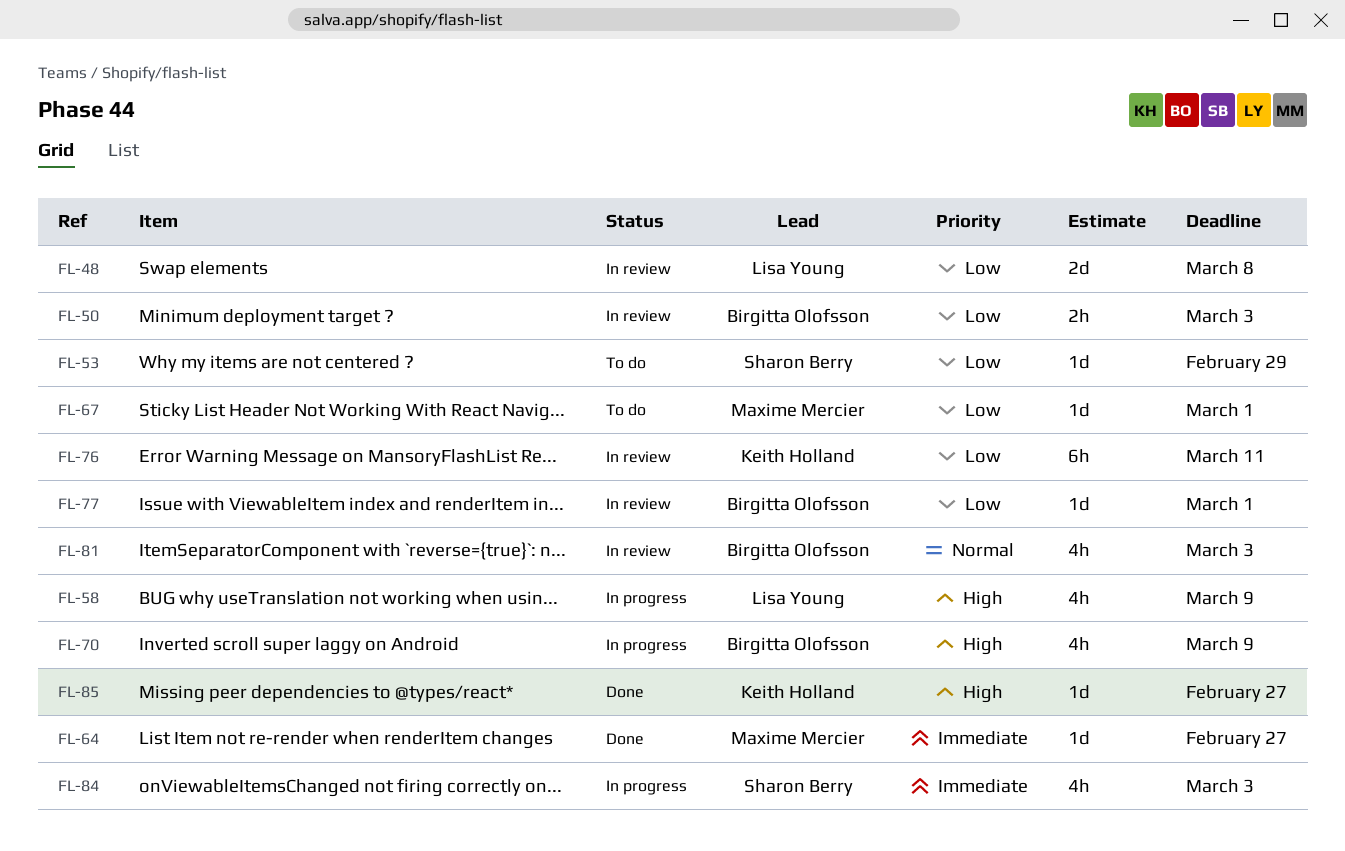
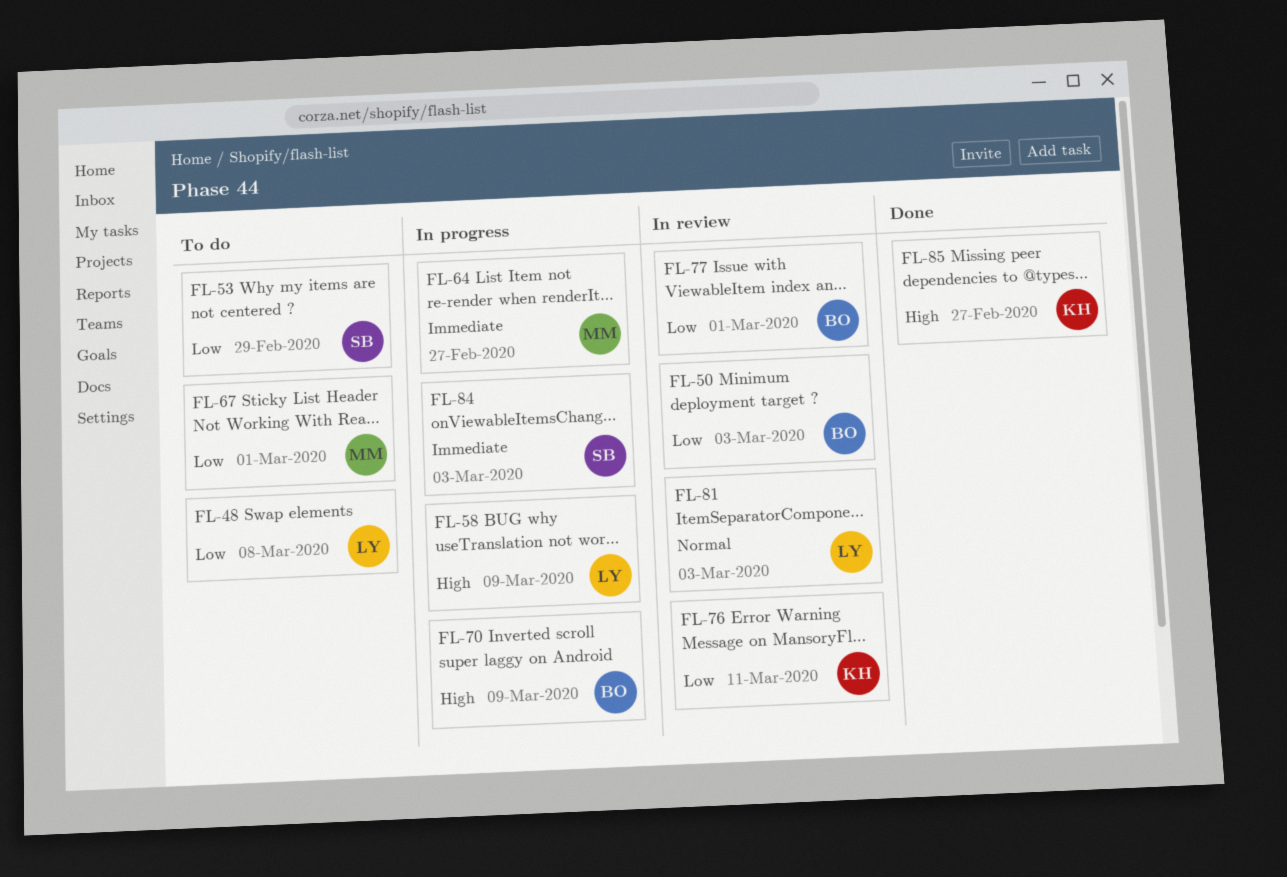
FL-48, status: In review -> To do
FL-64, status: Done -> In progress
FL-81, owner: Birgitta Olofsson -> Lisa Young

